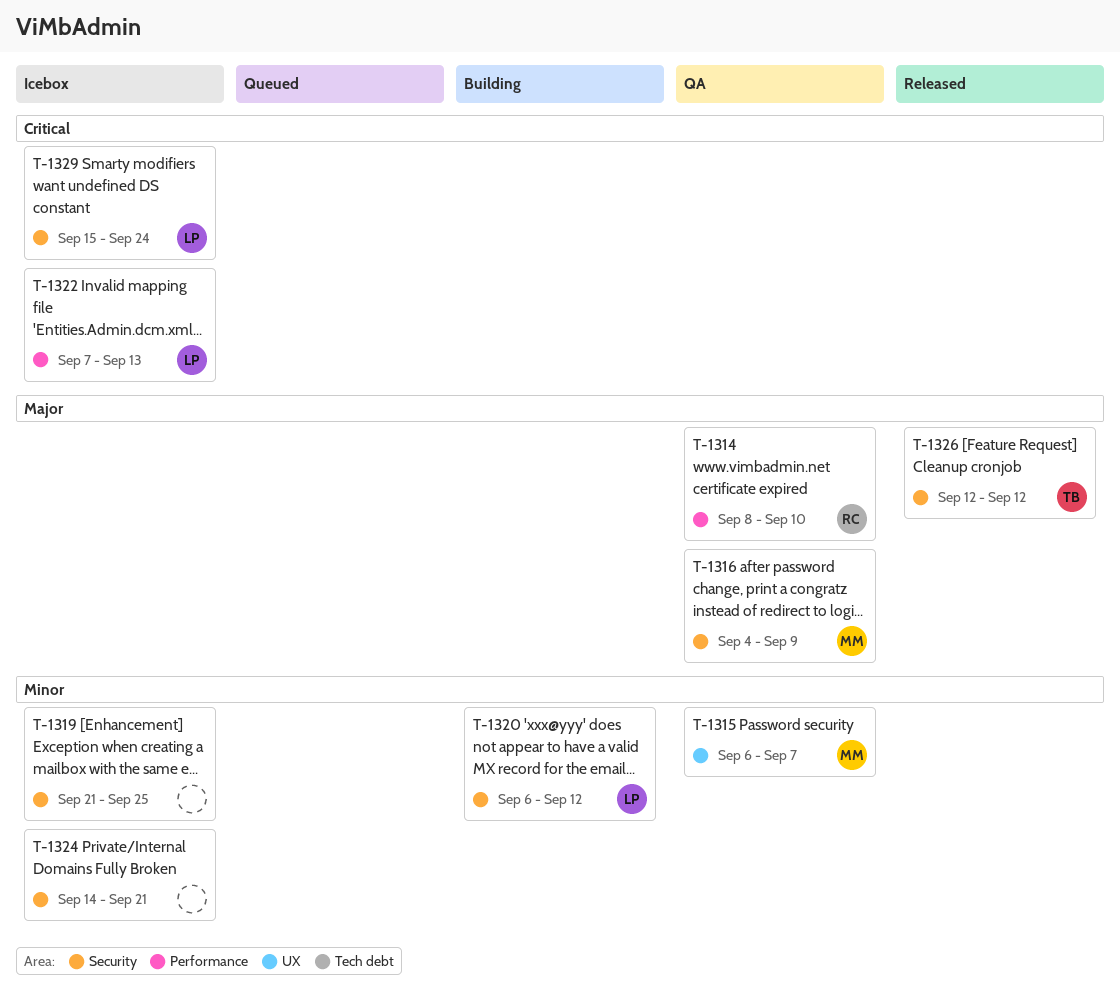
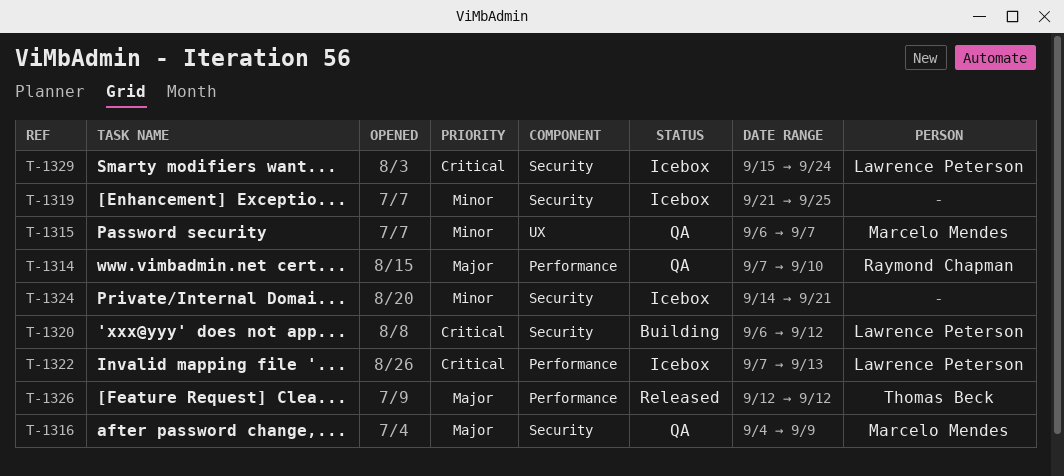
T-1314, start: Sep 8 -> Sep 7
T-1320, priority: Minor -> Critical
T-1326, label: Security -> Performance

